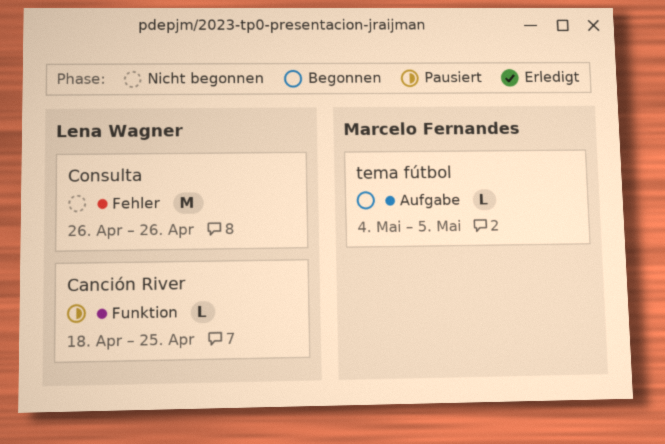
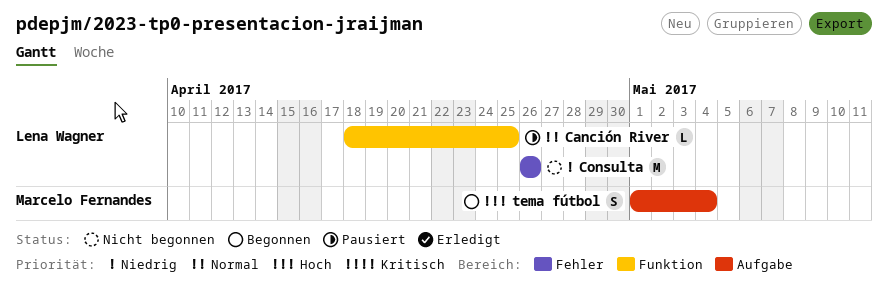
tema fútbol, estimate: L -> S
tema fútbol, start: May 4 -> May 1
tema fútbol, due: May 5 -> May 4

